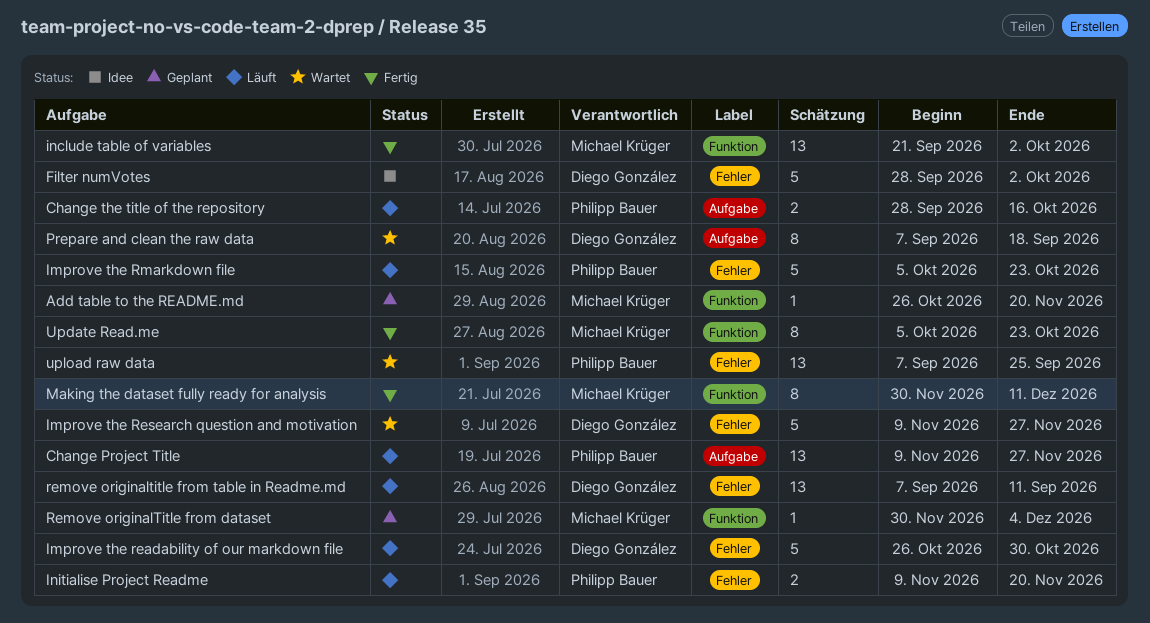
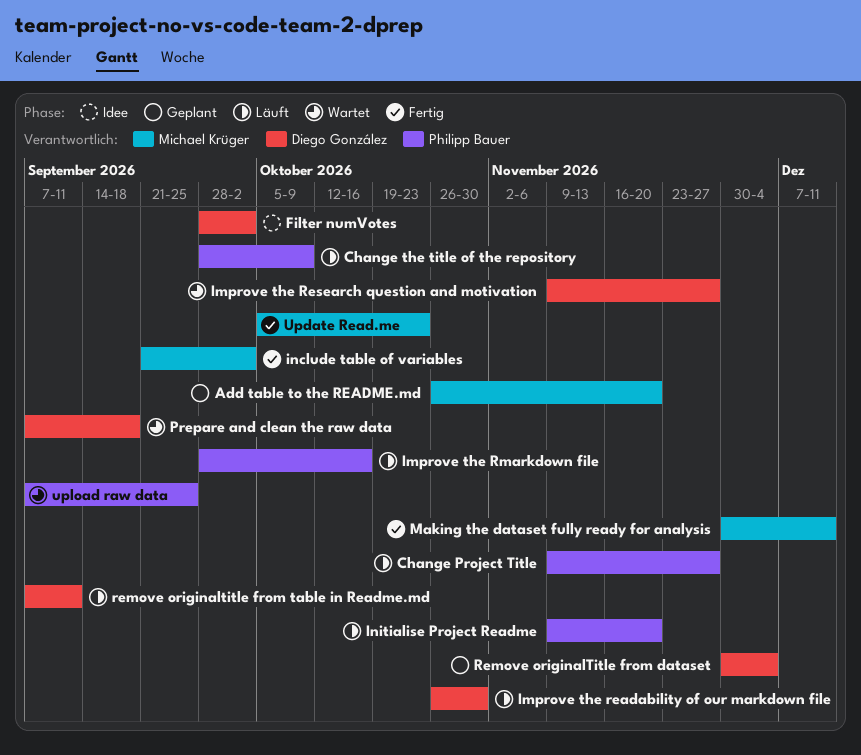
Change the title of the repository, due: Oct 16 -> Oct 9
Improve the Rmarkdown file, start: Oct 5 -> Sep 28
Improve the Rmarkdown file, due: Oct 23 -> Oct 16
Remove originalTitle from dataset, owner: Michael Krüger -> Diego González

